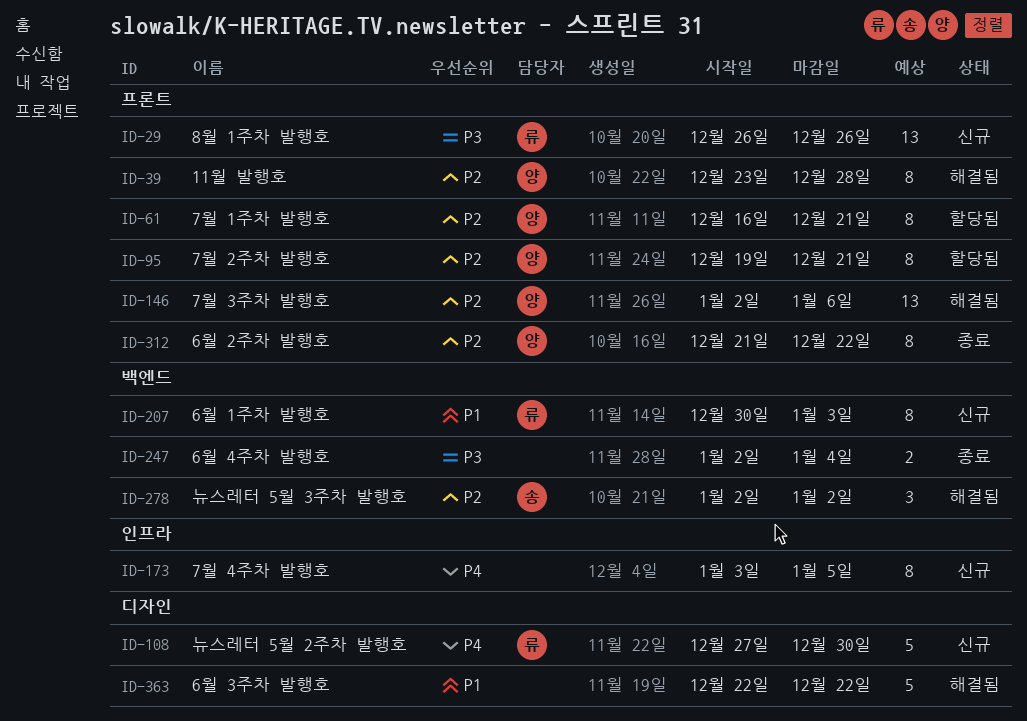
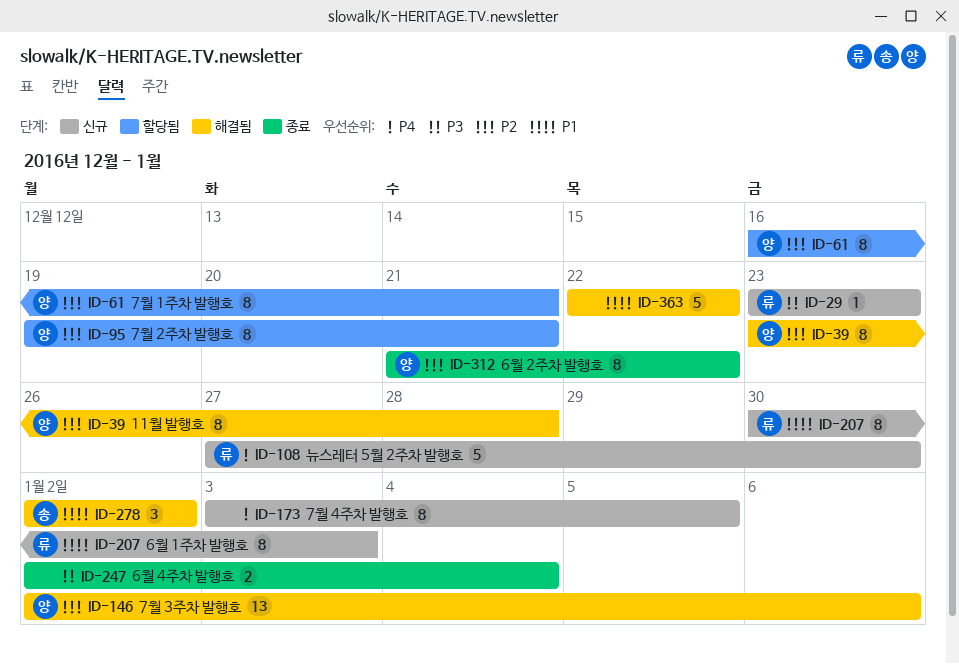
ID-29, estimate: 13 -> 1
ID-29, start: Dec 26 -> Dec 23
ID-29, due: Dec 26 -> Dec 23
ID-278, priority: P2 -> P1

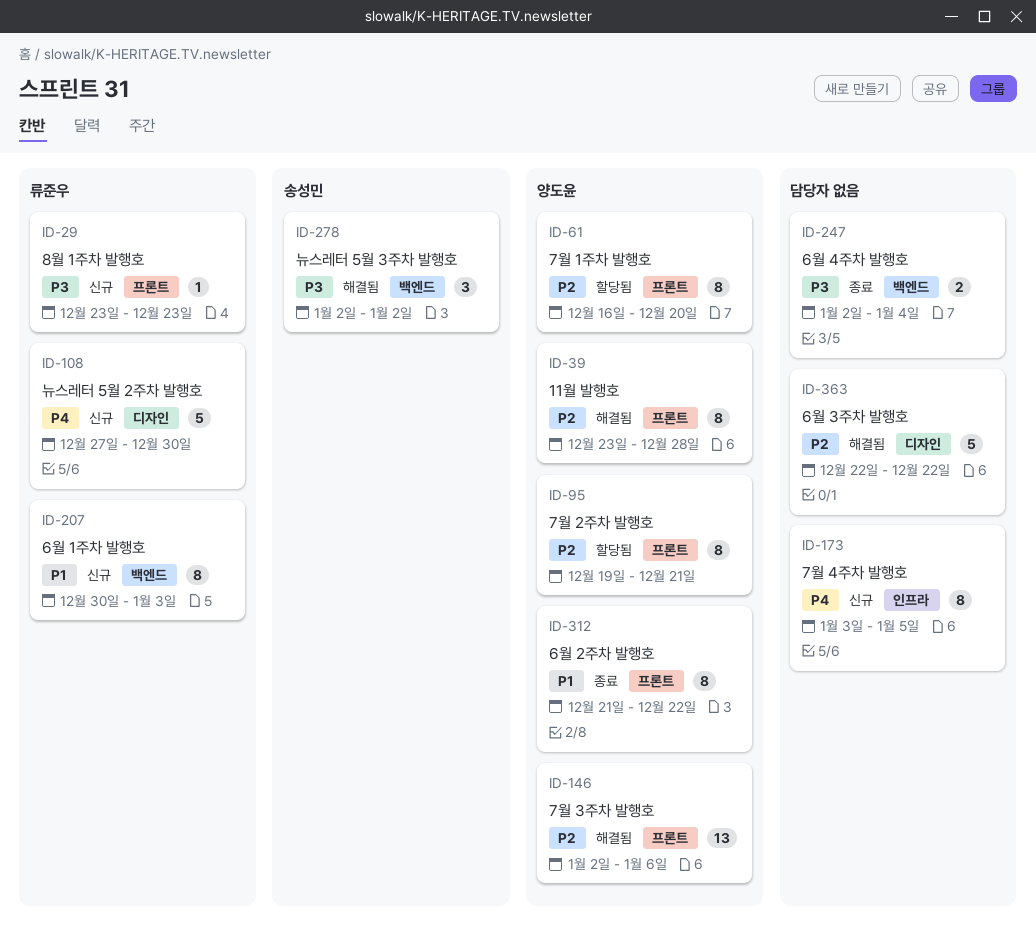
ID-61, due: Dec 21 -> Dec 20
ID-278, priority: P1 -> P3
ID-312, priority: P2 -> P1
ID-363, priority: P1 -> P2

